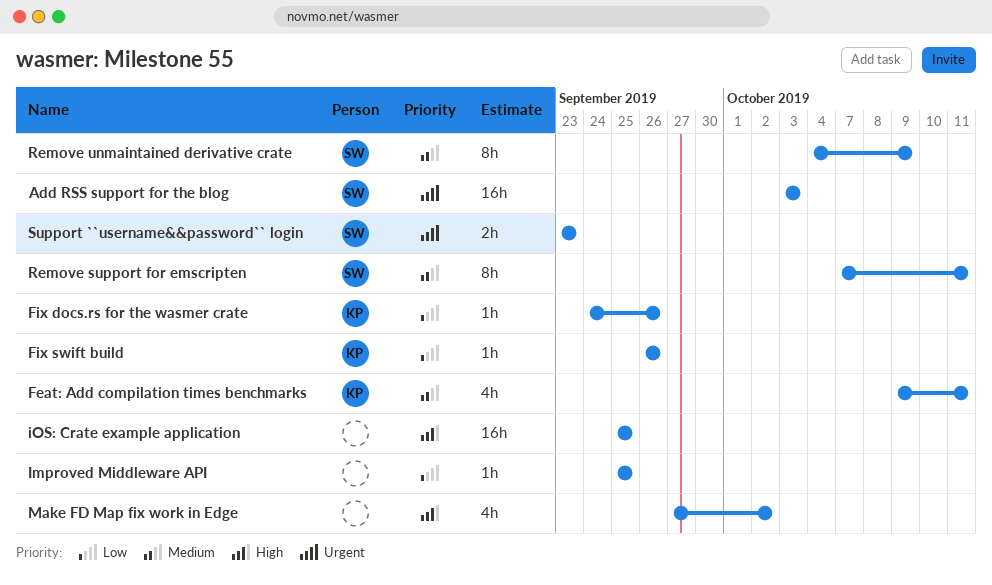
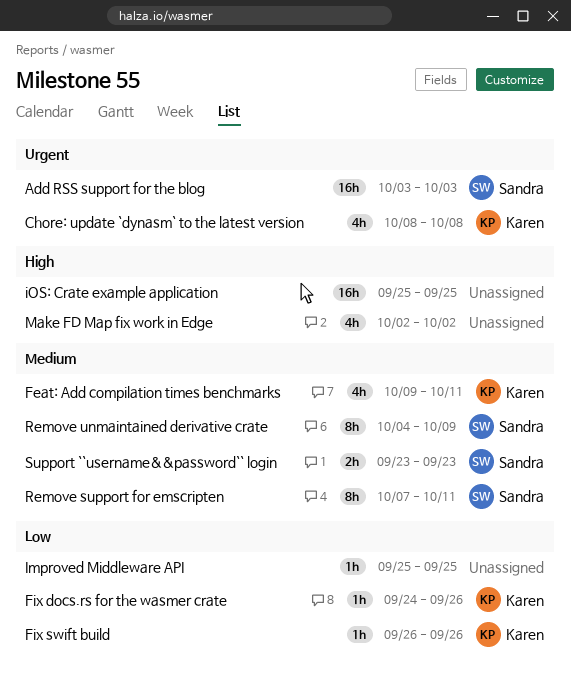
Chore: update `dynasm` to the latest version: none -> present
Make FD Map fix work in Edge, start: Sep 27 -> Oct 2
Support ``username&&password`` login, priority: Urgent -> Medium

